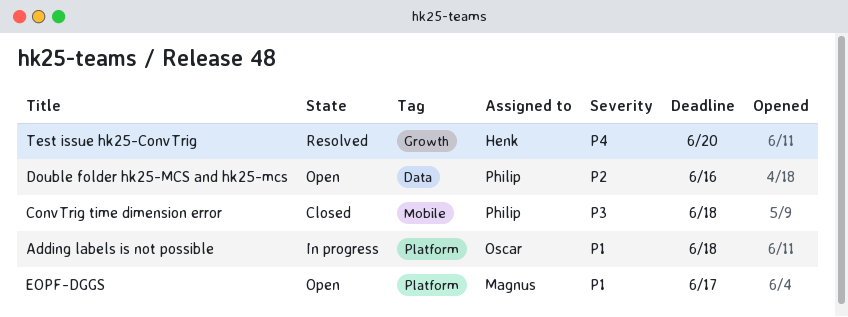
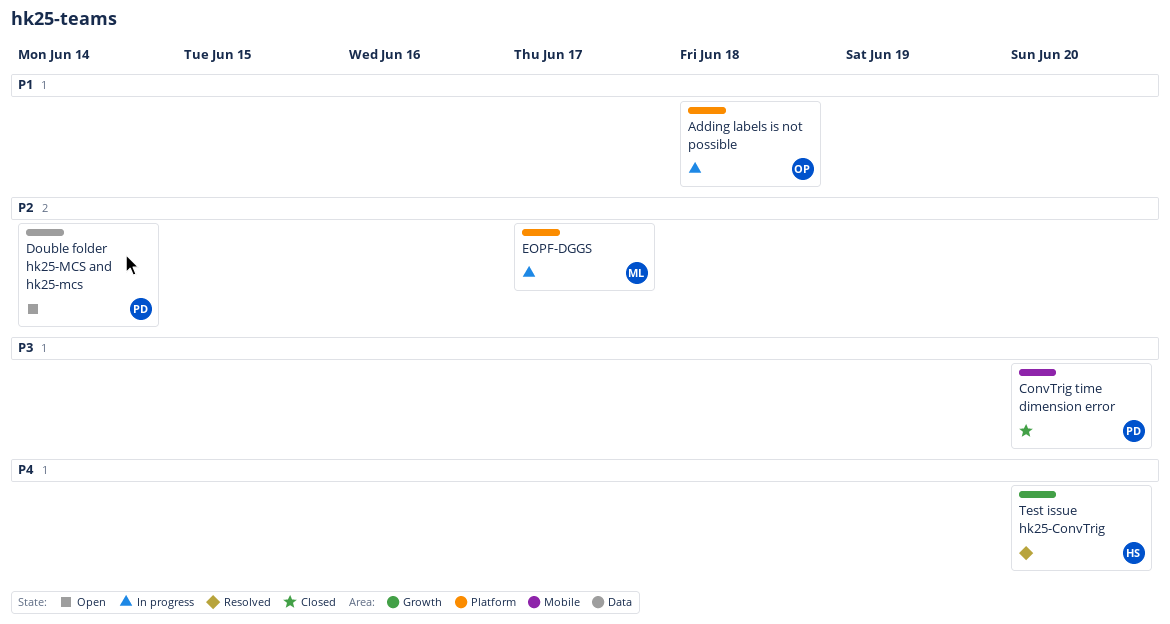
ConvTrig time dimension error, due: Jun 18 -> Jun 20
Double folder hk25-MCS and hk25-mcs, due: Jun 16 -> Jun 14
EOPF-DGGS, status: Open -> In progress
EOPF-DGGS, priority: P1 -> P2

